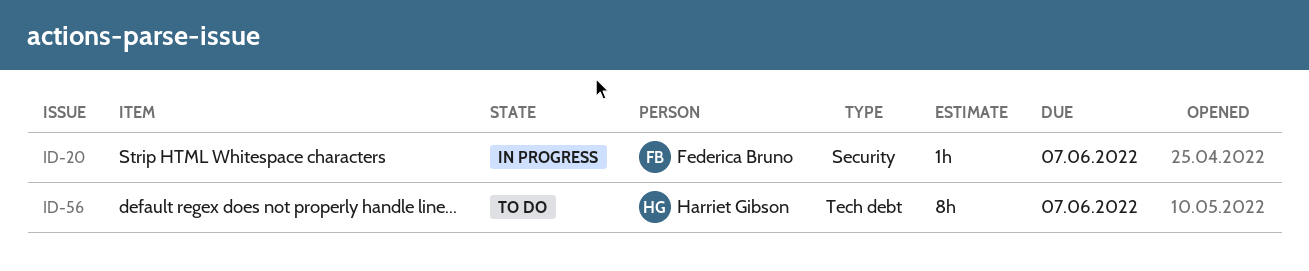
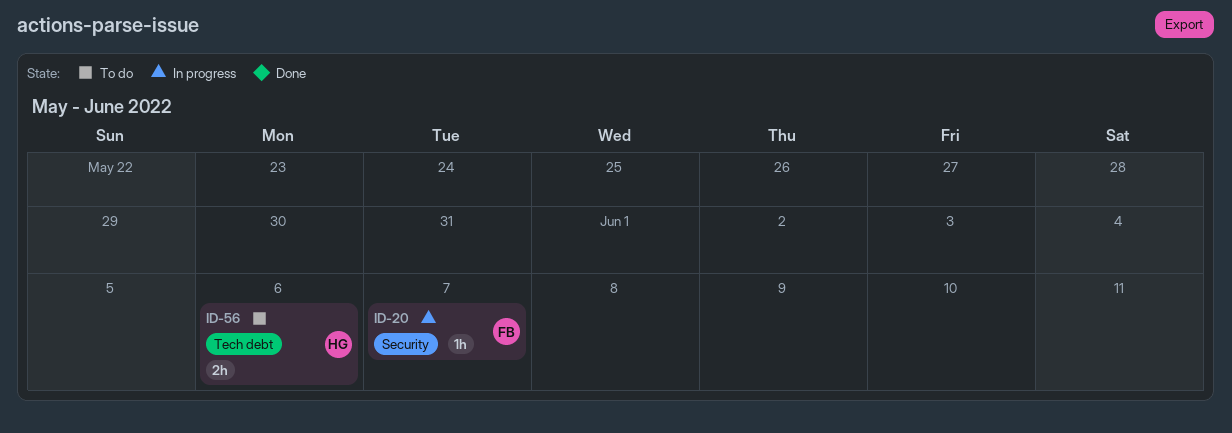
ID-56, estimate: 8h -> 2h
ID-56, due: Jun 7 -> Jun 6

